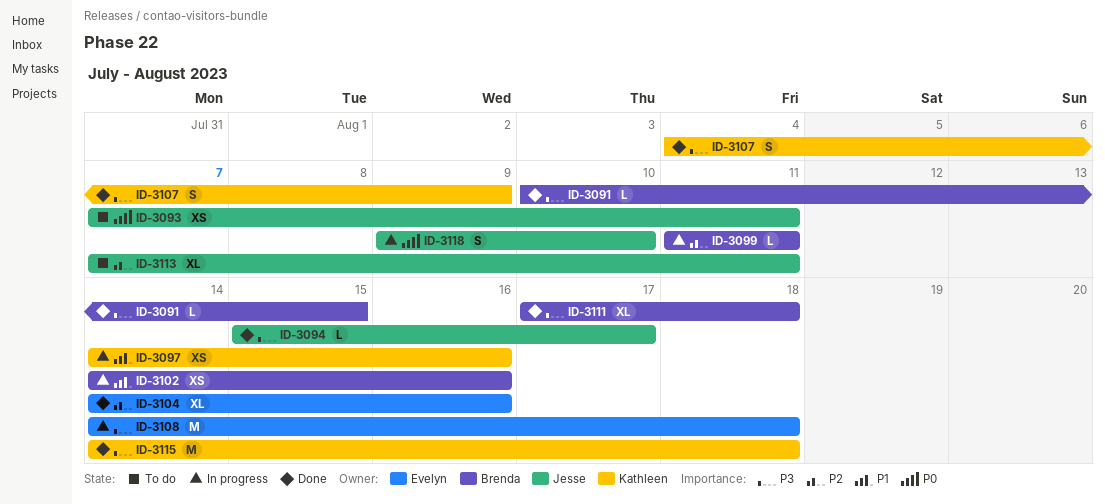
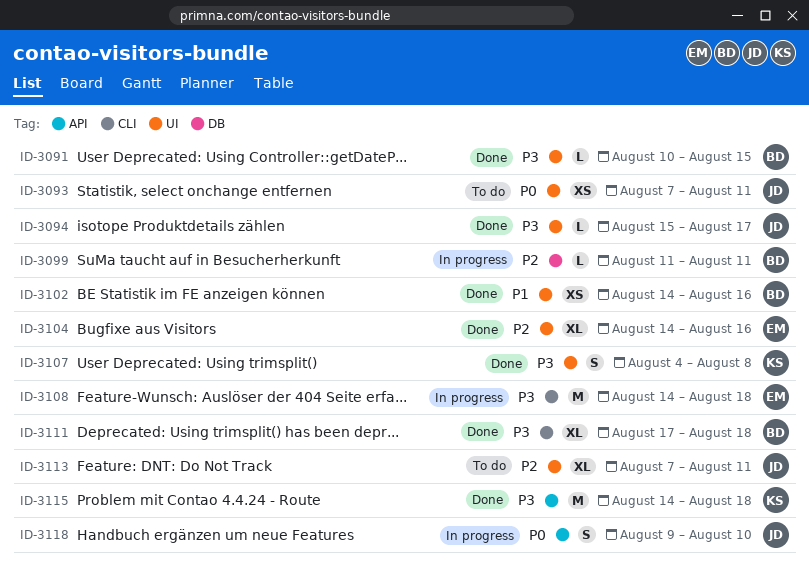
ID-3097: present -> none
ID-3102, status: In progress -> Done
ID-3107, due: Aug 9 -> Aug 8

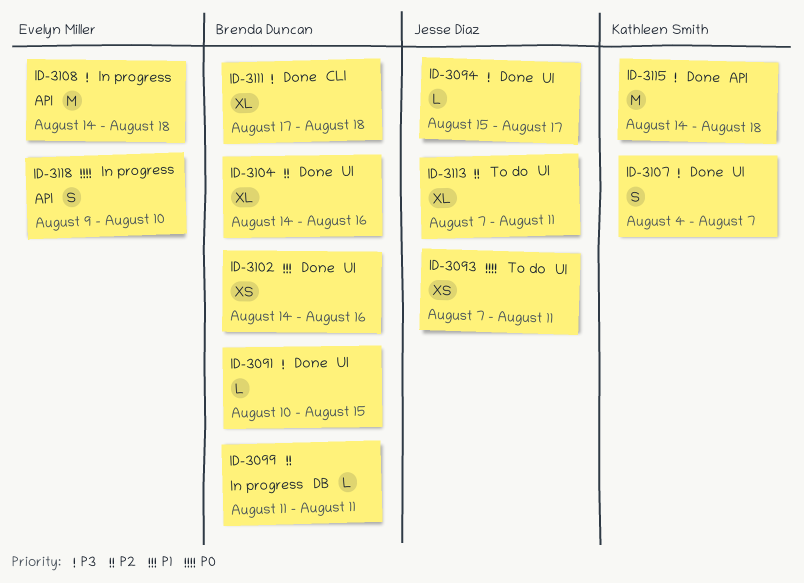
ID-3104, owner: Evelyn Miller -> Brenda Duncan
ID-3107, due: Aug 8 -> Aug 7
ID-3108, label: CLI -> API
ID-3118, owner: Jesse Diaz -> Evelyn Miller

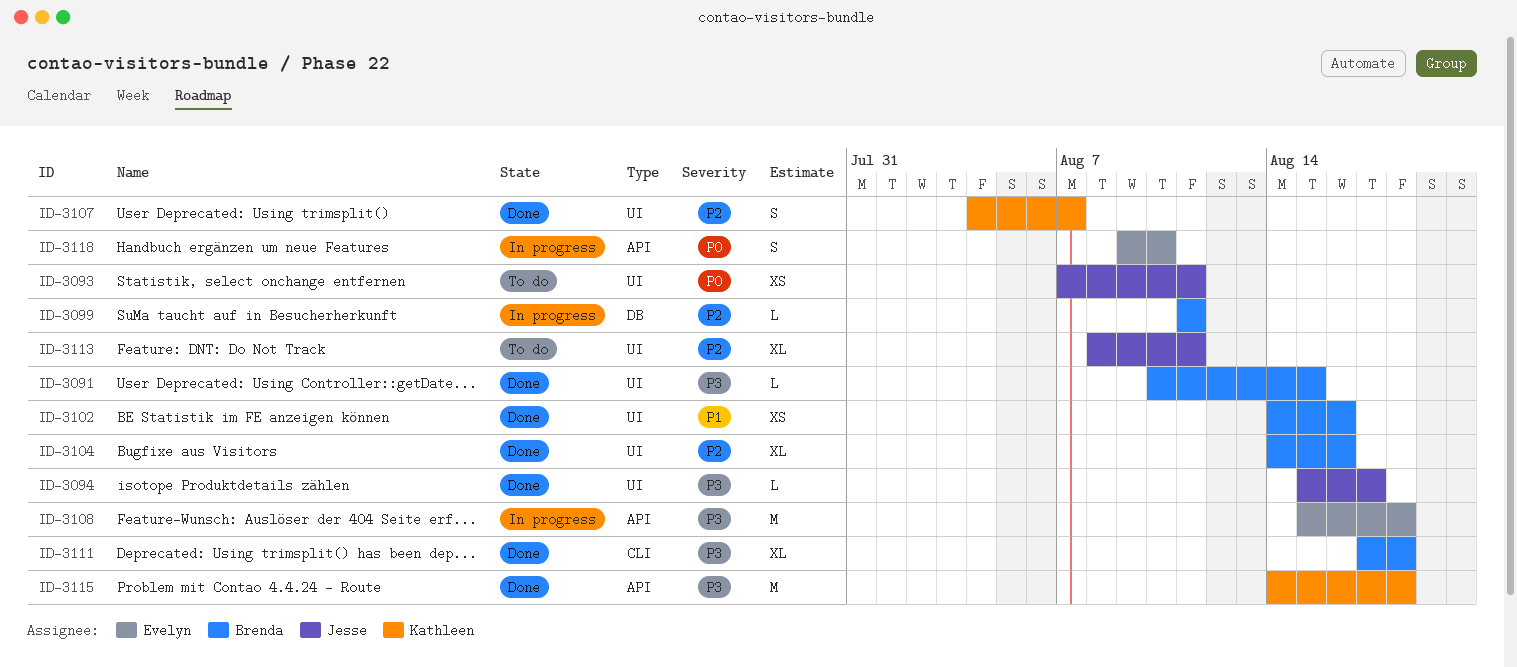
ID-3107, priority: P3 -> P2
ID-3108, start: Aug 14 -> Aug 15
ID-3113, start: Aug 7 -> Aug 8

